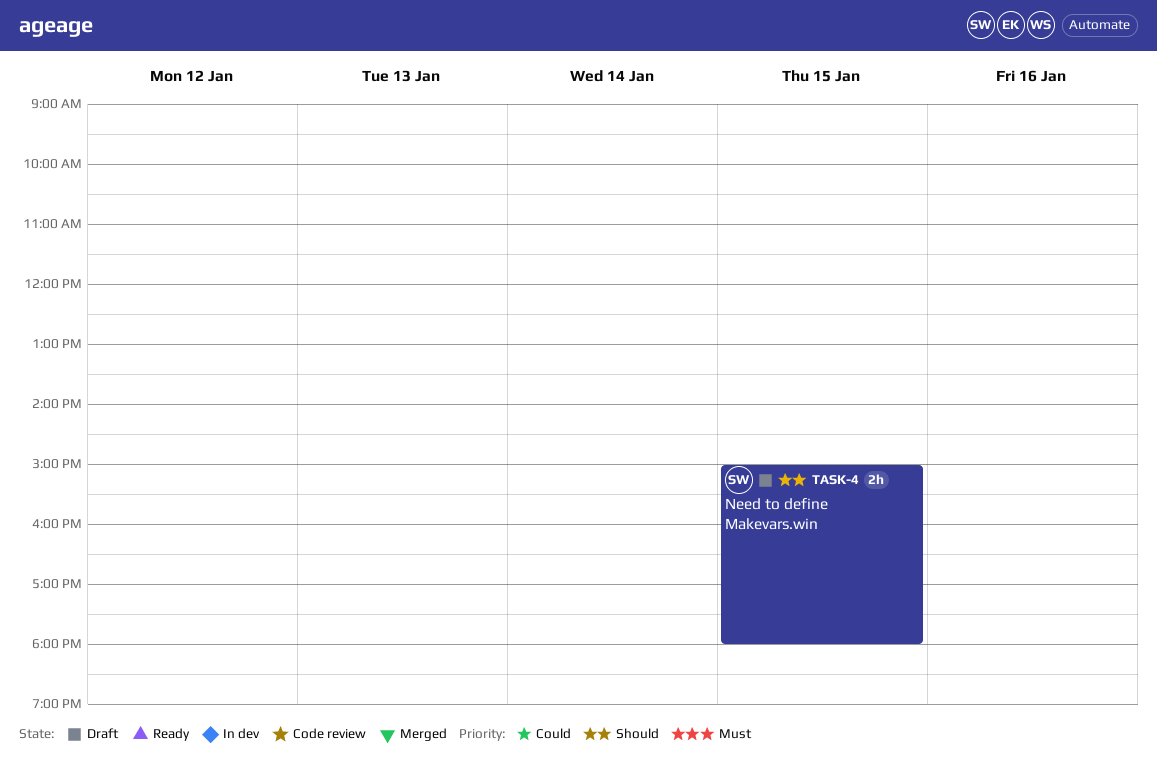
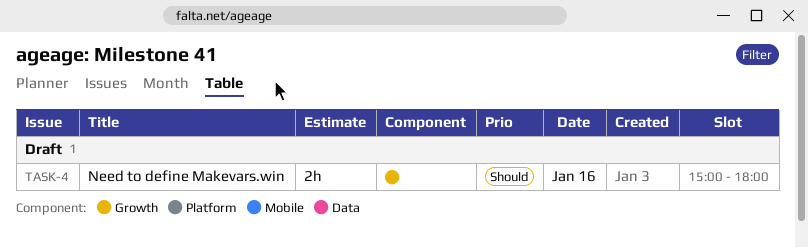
TASK-4, day: Jan 15 -> Jan 16

